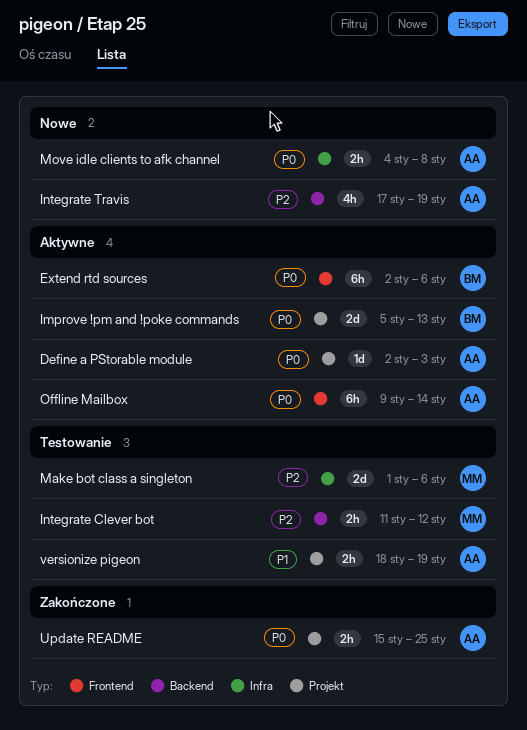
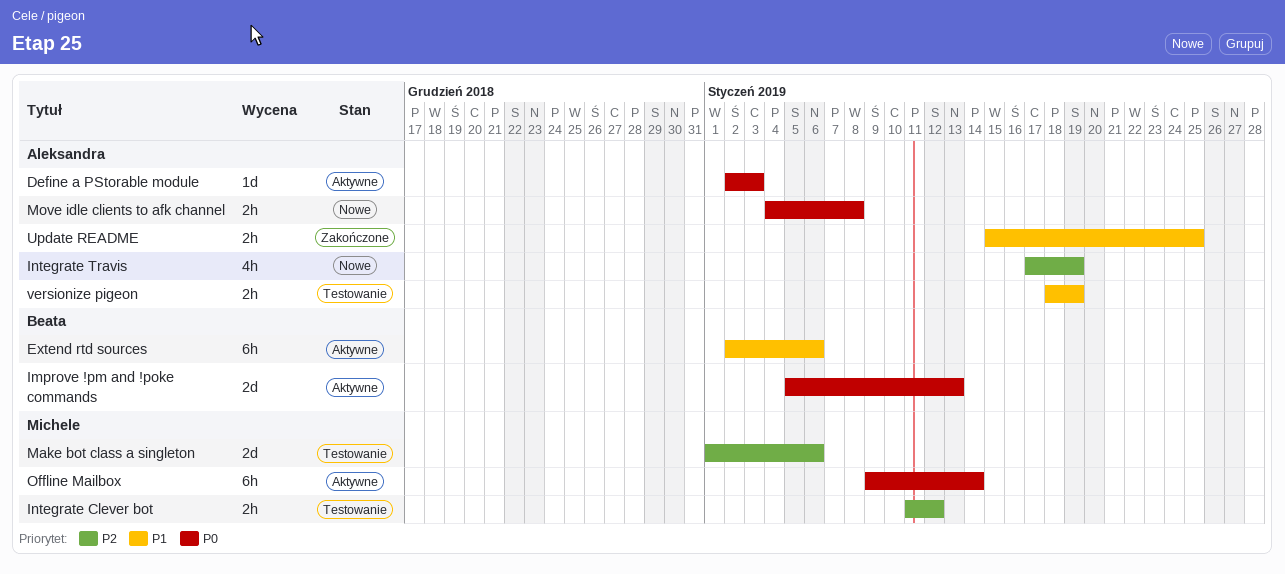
Extend rtd sources, priority: P0 -> P1
Offline Mailbox, owner: Aleksandra -> Michele
Update README, priority: P0 -> P1

